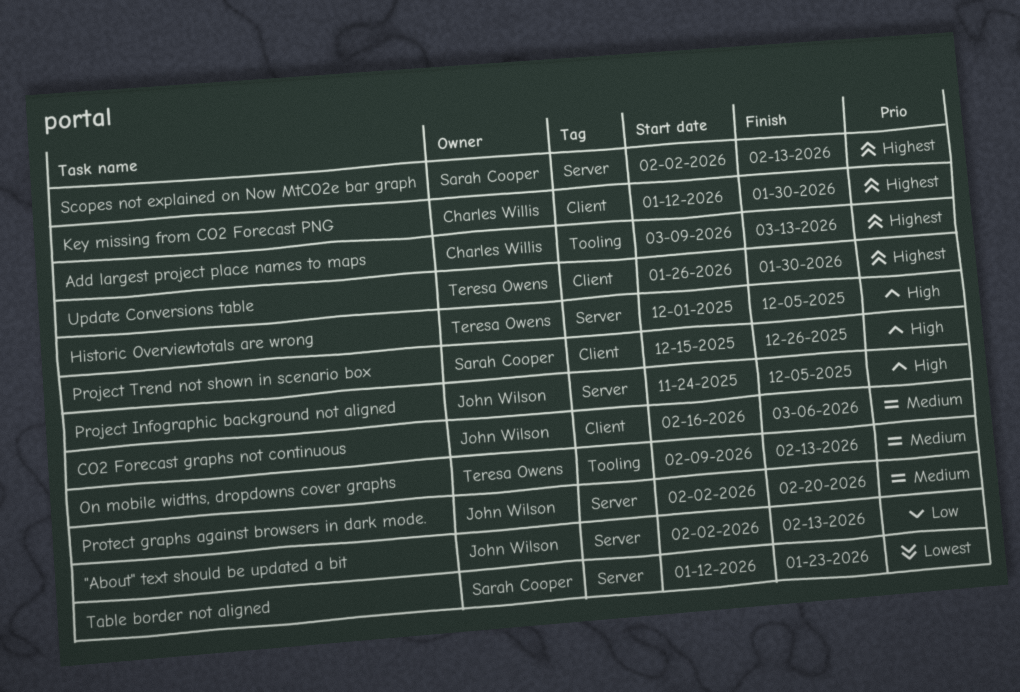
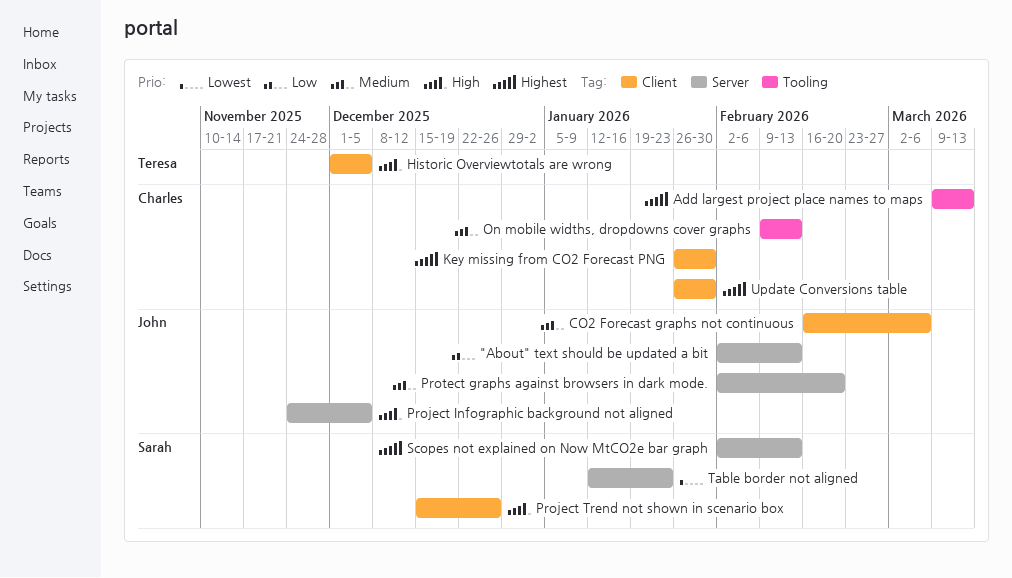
Historic Overviewtotals are wrong, label: Server -> Client
Key missing from CO2 Forecast PNG, start: Jan 12 -> Jan 26
On mobile widths, dropdowns cover graphs, owner: Teresa Owens -> Charles Willis
Update Conversions table, owner: Teresa Owens -> Charles Willis

